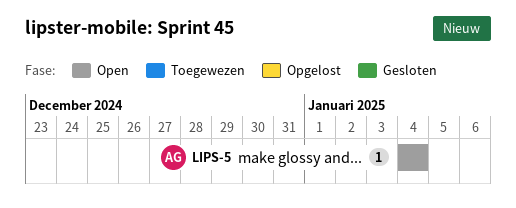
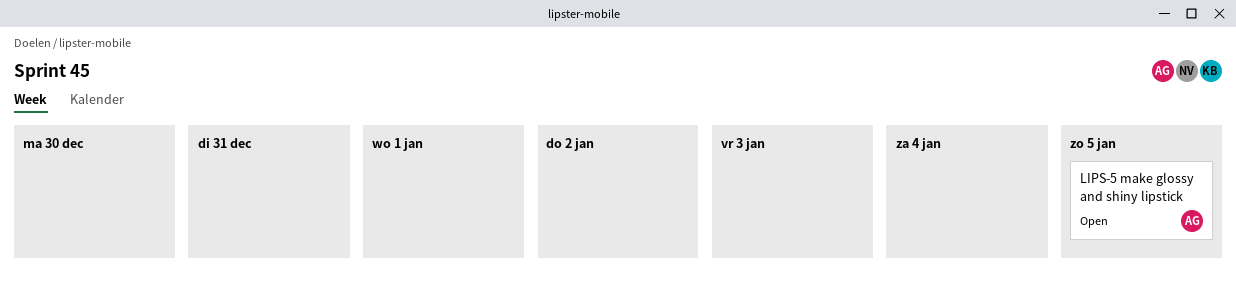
LIPS-5, due: Jan 4 -> Jan 5

